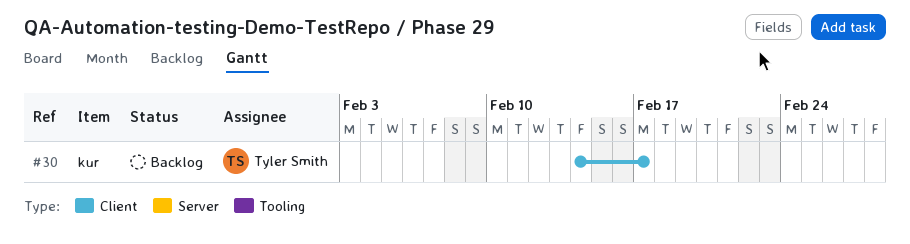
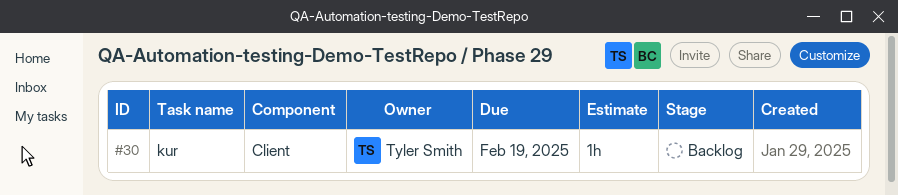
#30, due: Feb 17 -> Feb 19

